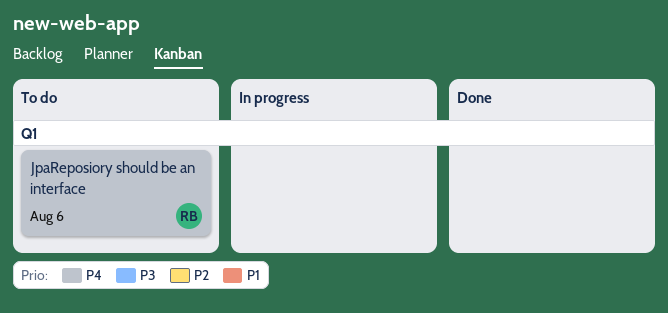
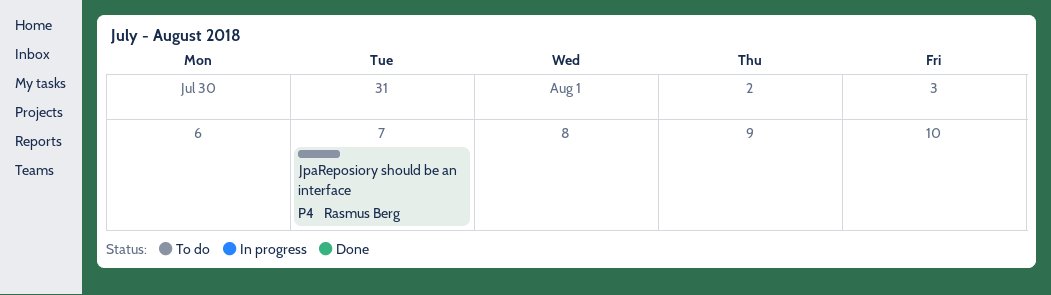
JpaReposiory should be an interface, due: Aug 6 -> Aug 7

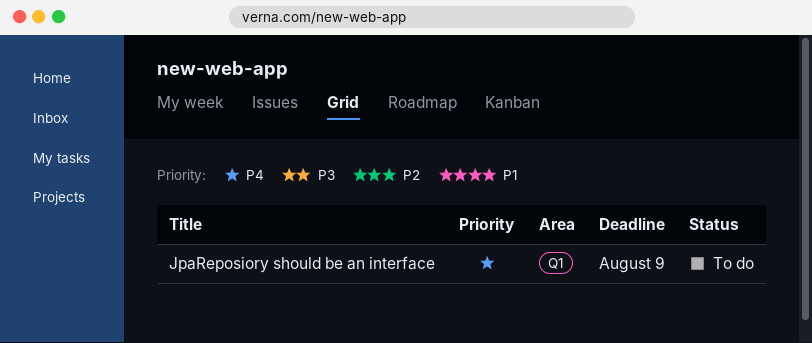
JpaReposiory should be an interface, due: Aug 7 -> Aug 9

